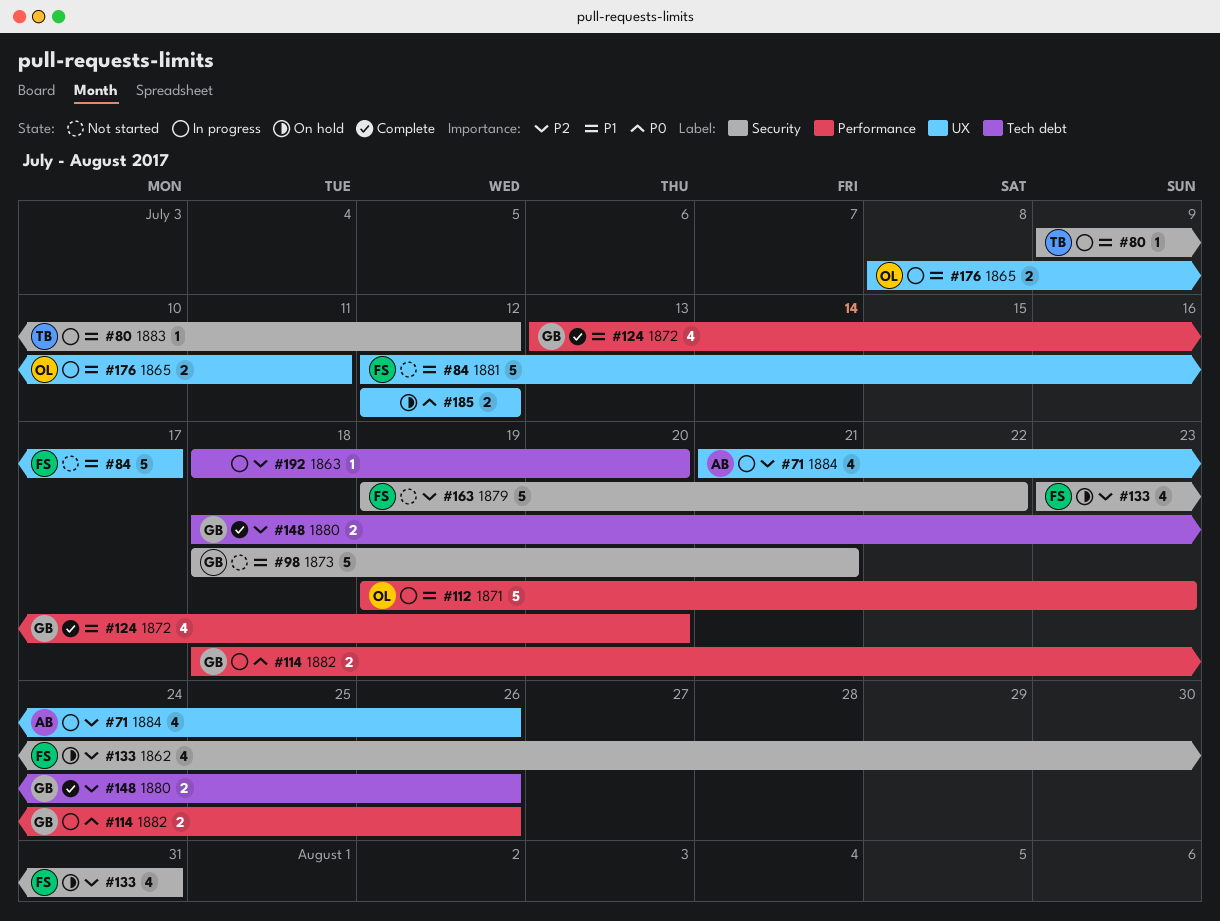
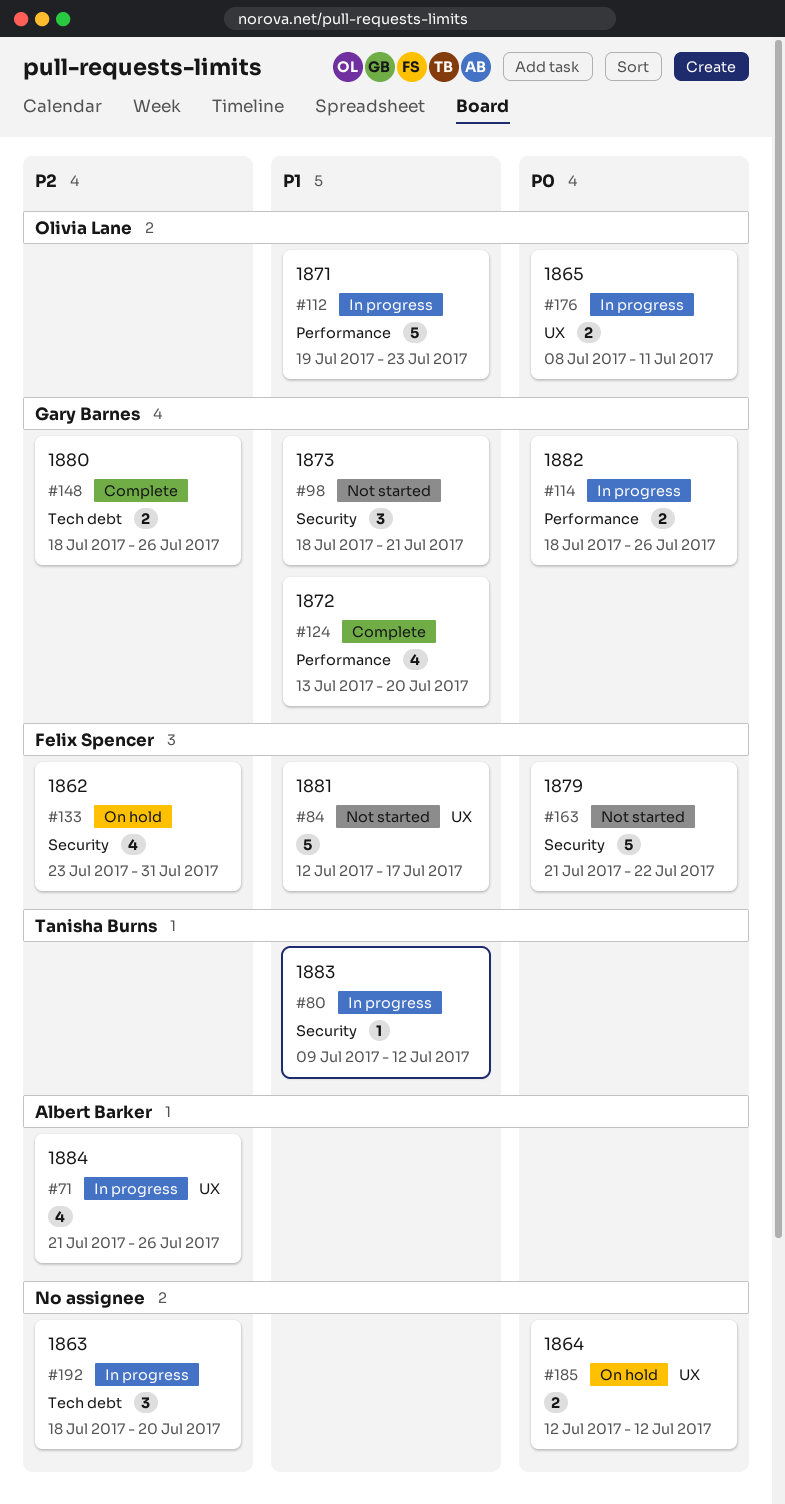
#98, estimate: 5 -> 3
#163, priority: P2 -> P0
#163, start: Jul 19 -> Jul 21
#176, priority: P1 -> P0
#192, estimate: 1 -> 3

